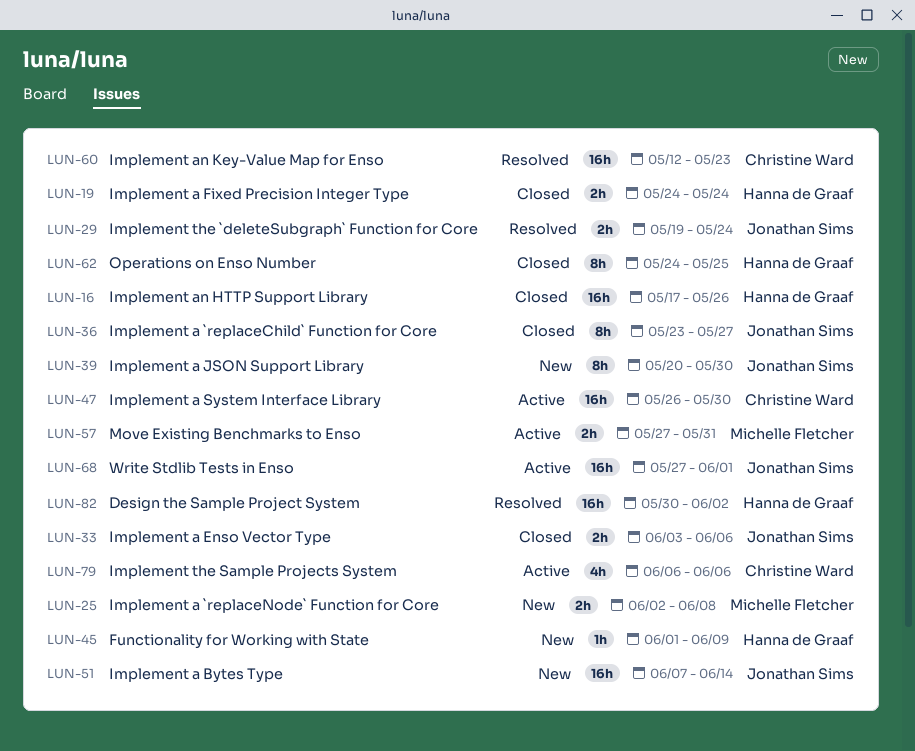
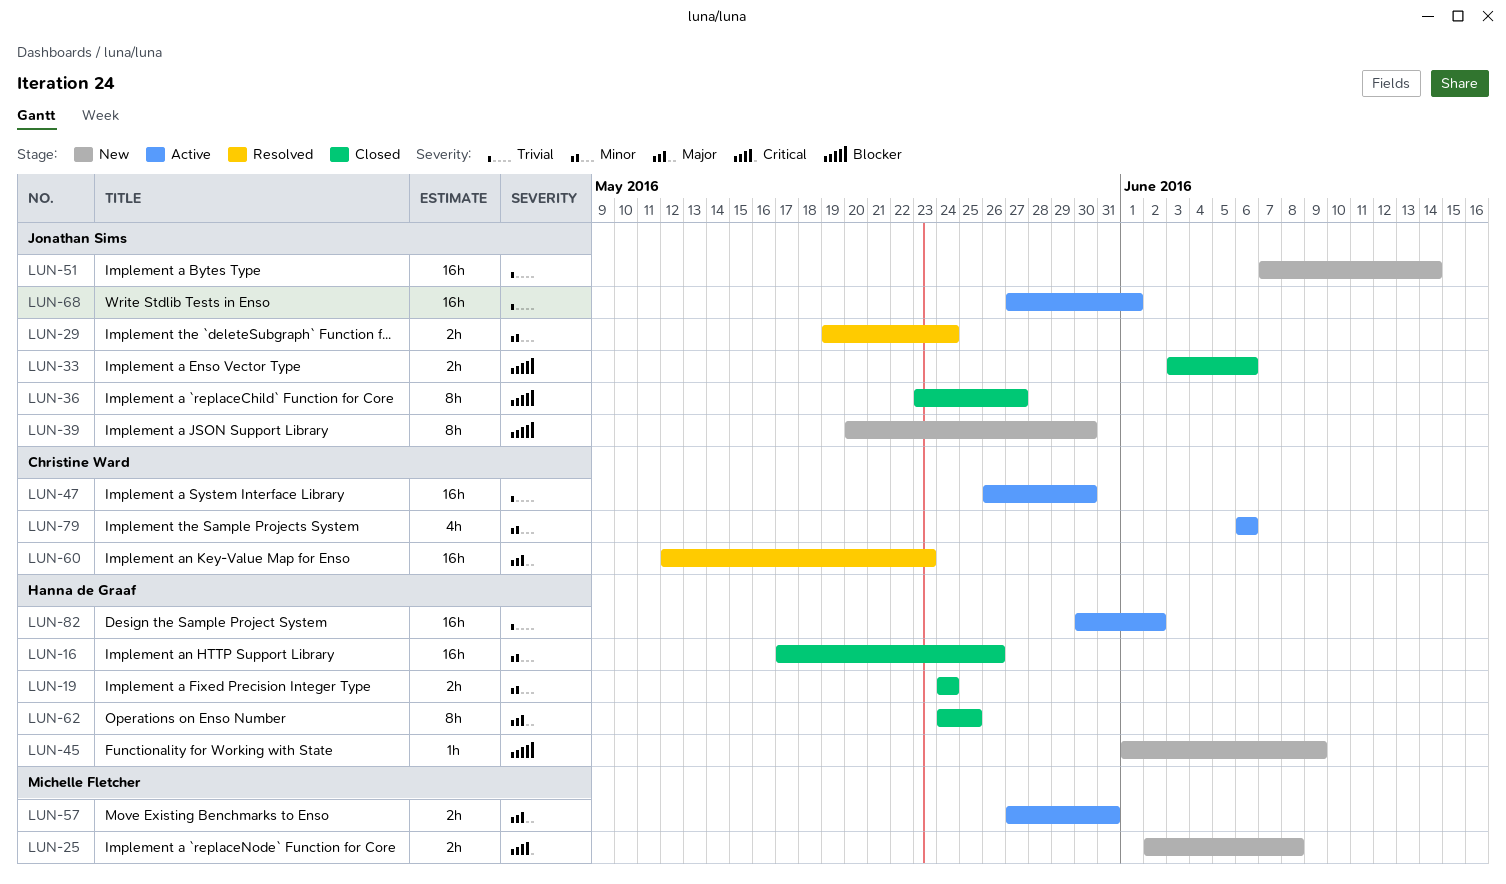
LUN-82, status: Resolved -> Active

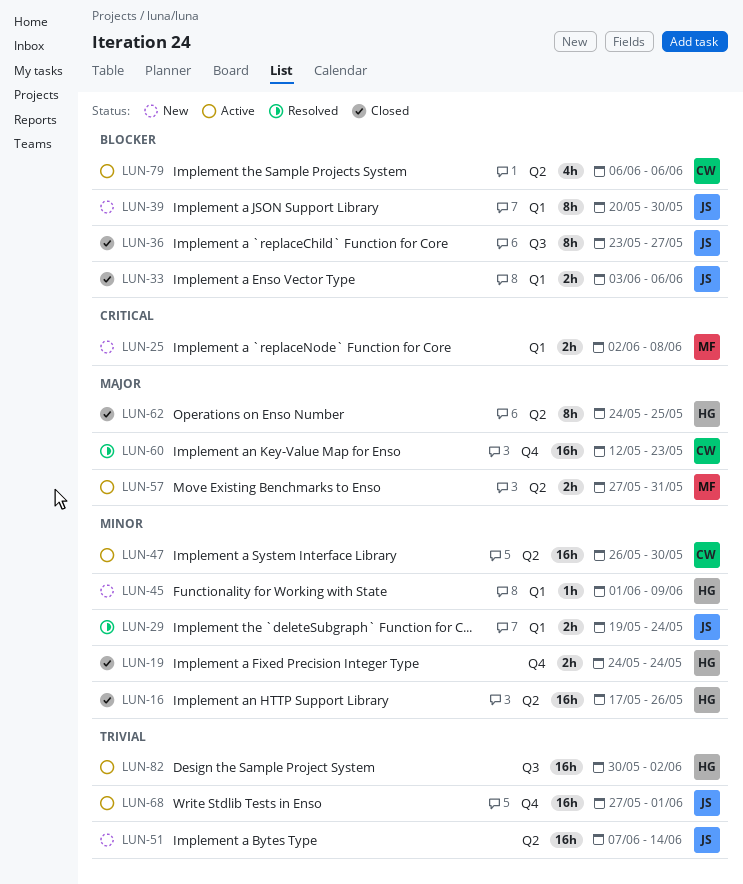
LUN-45, priority: Blocker -> Minor
LUN-47, priority: Trivial -> Minor
LUN-79, priority: Minor -> Blocker

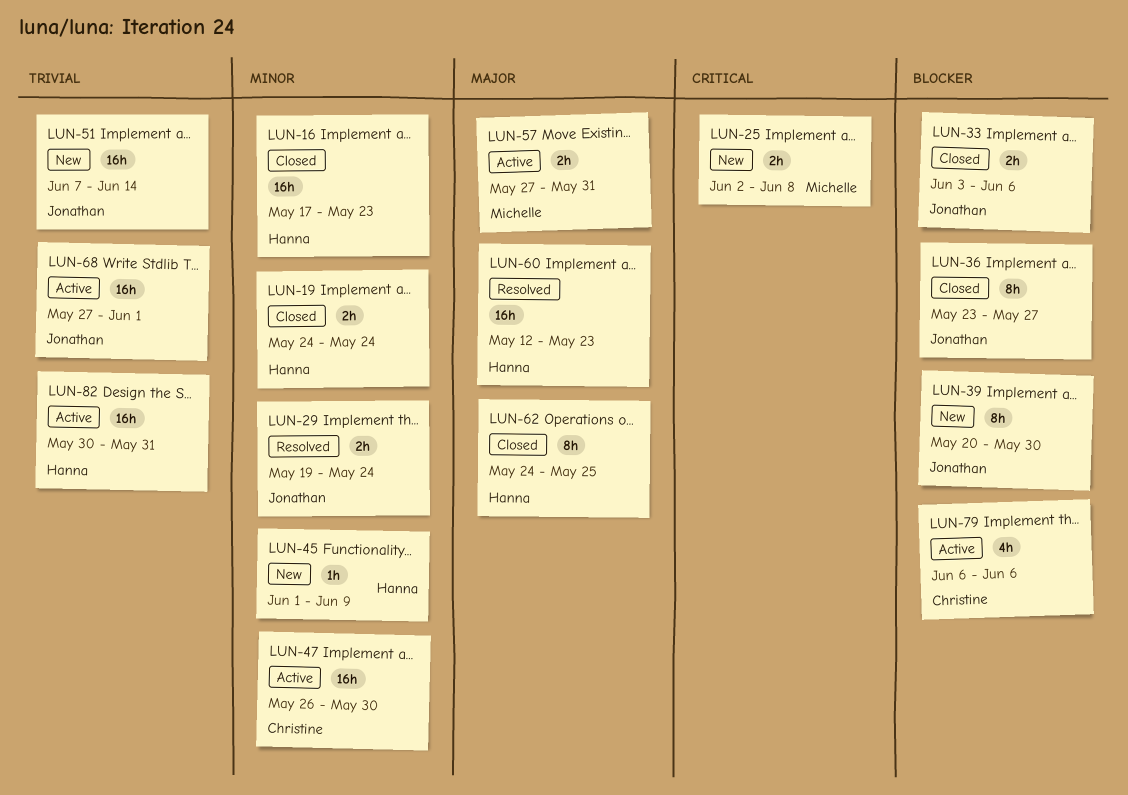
LUN-16, due: May 26 -> May 23
LUN-60, owner: Christine -> Hanna
LUN-82, due: Jun 2 -> May 31

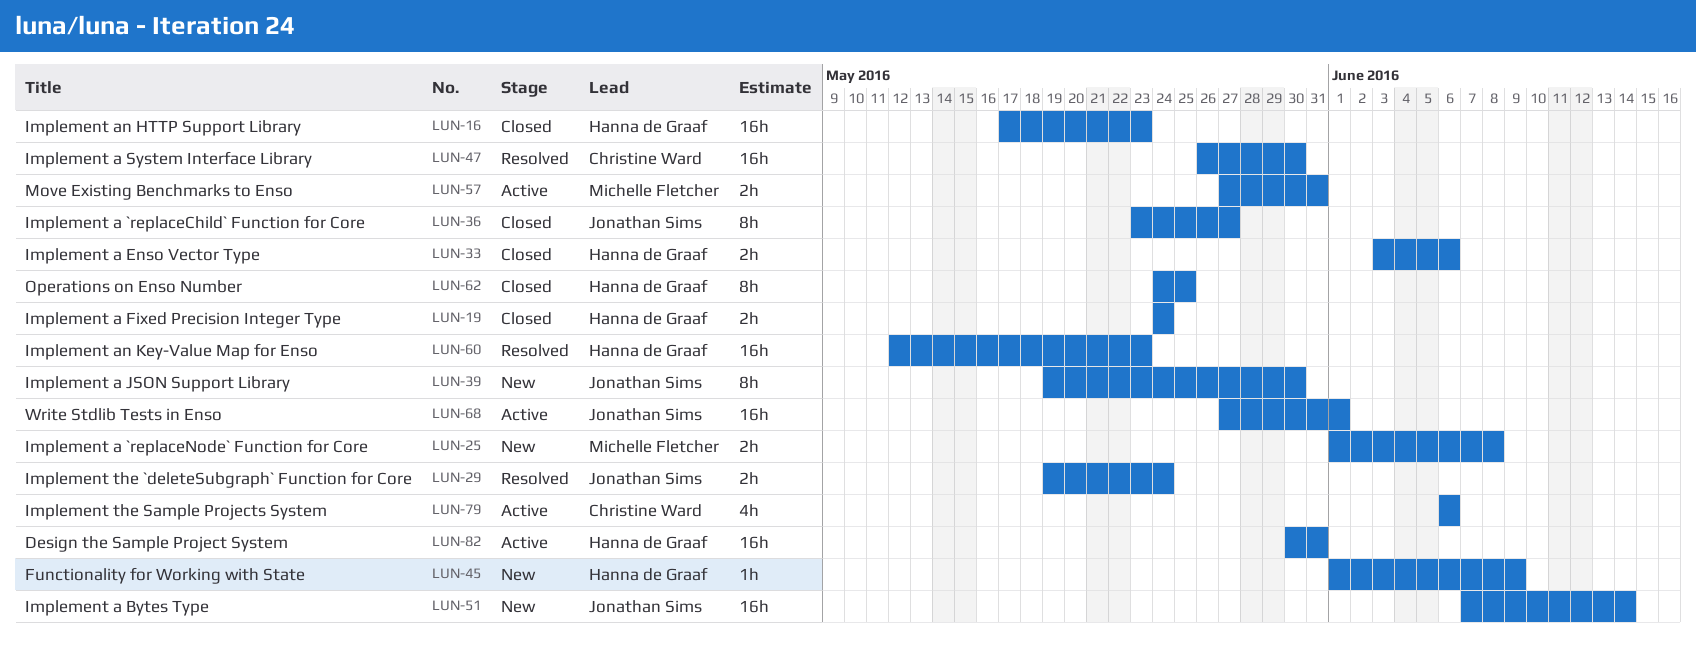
LUN-25, start: Jun 2 -> Jun 1
LUN-33, owner: Jonathan Sims -> Hanna de Graaf
LUN-39, start: May 20 -> May 19
LUN-47, status: Active -> Resolved

